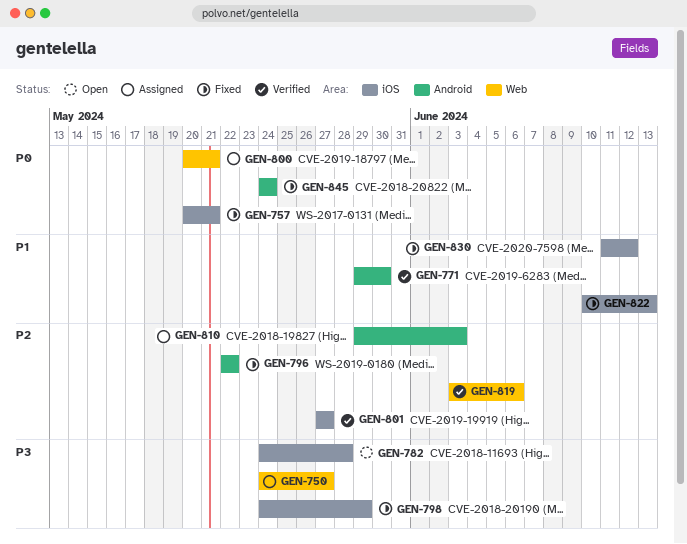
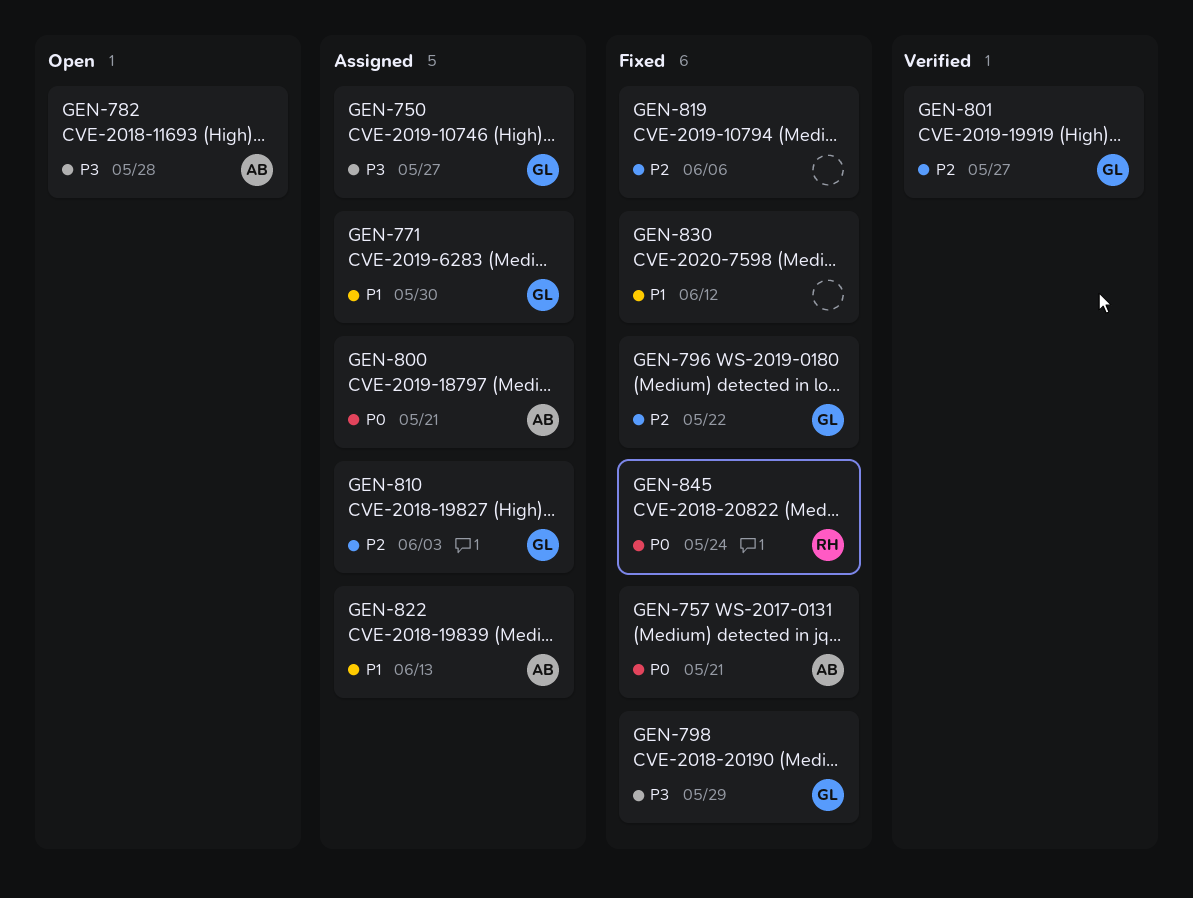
GEN-771, status: Verified -> Assigned
GEN-819, status: Verified -> Fixed
GEN-822, status: Fixed -> Assigned

